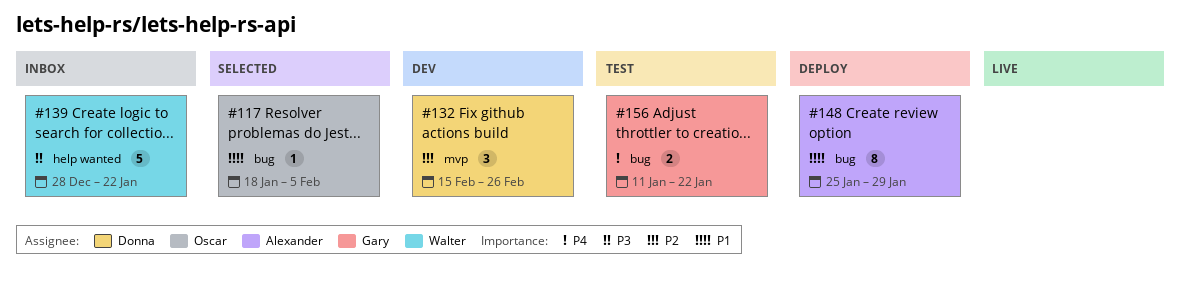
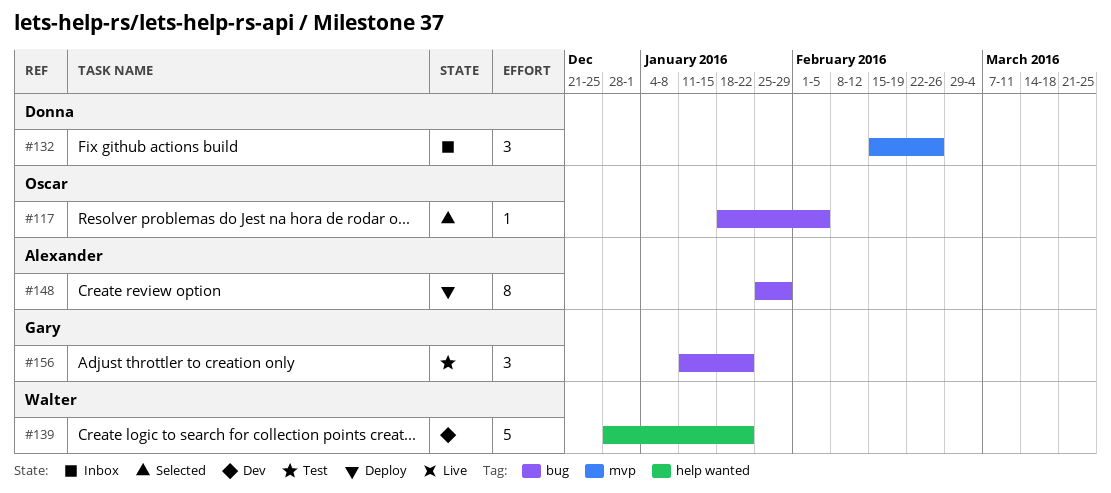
#132, status: Dev -> Inbox
#139, status: Inbox -> Dev
#156, estimate: 2 -> 3

